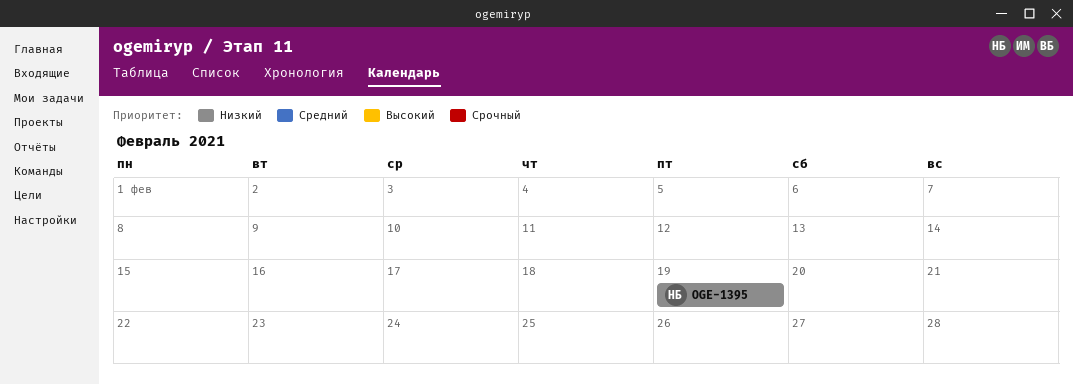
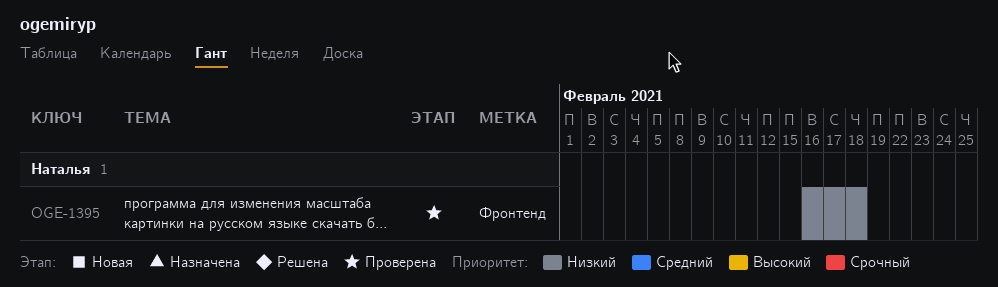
OGE-1395, start: Feb 19 -> Feb 16
OGE-1395, due: Feb 19 -> Feb 18

